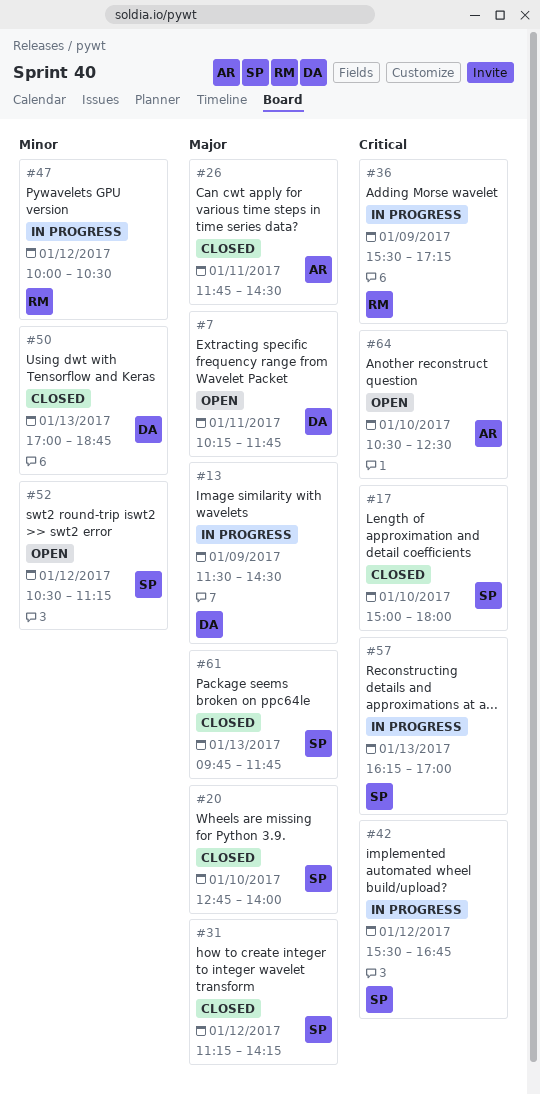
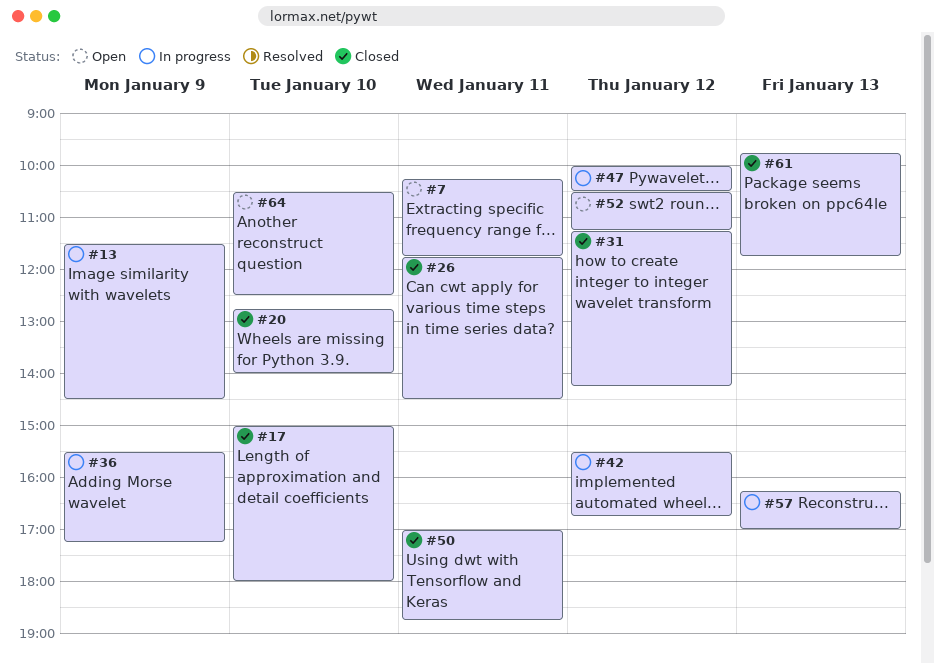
#50, day: Jan 13 -> Jan 11

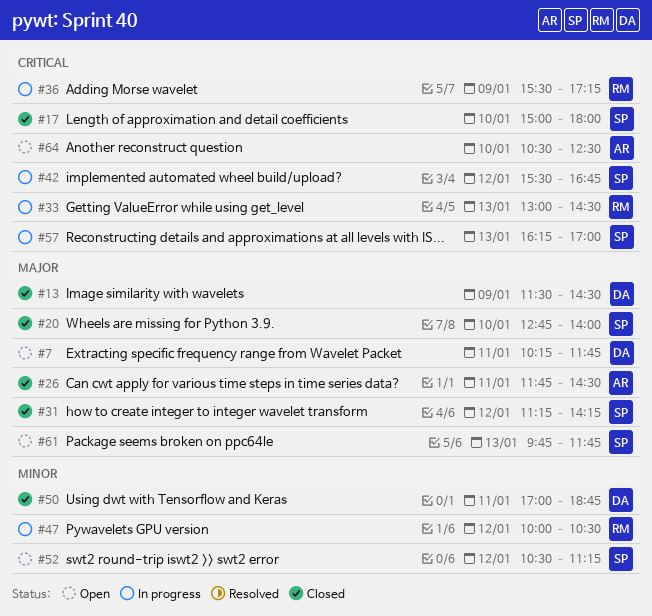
#13, status: In progress -> Closed
#33: none -> present
#61, status: Closed -> Open

